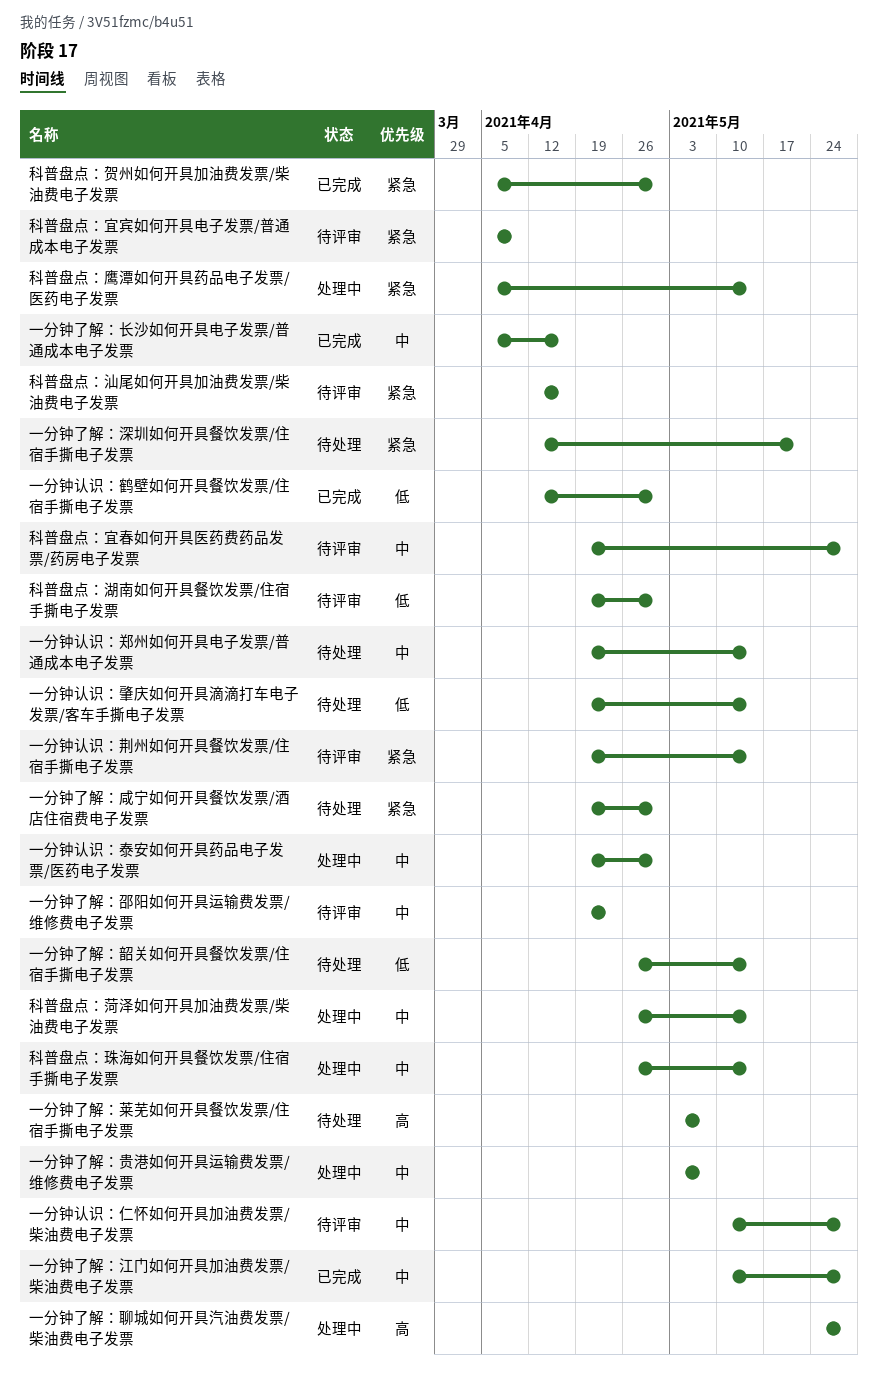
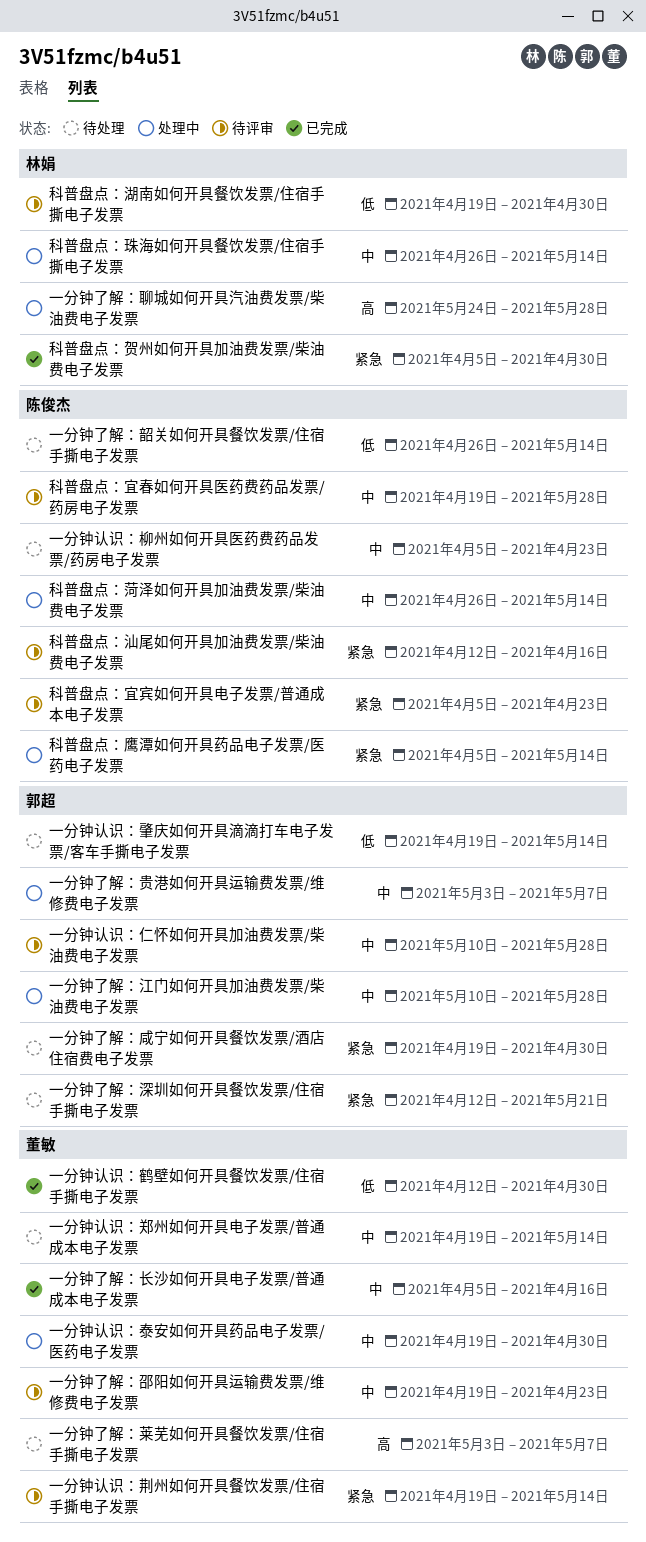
一分钟了解：江门如何开具加油费发票/柴油费电子发票, status: 已完成 -> 处理中
一分钟认识：柳州如何开具医药费药品发票/药房电子发票: none -> present
科普盘点：宜宾如何开具电子发票/普通成本电子发票, due: Apr 9 -> Apr 23

